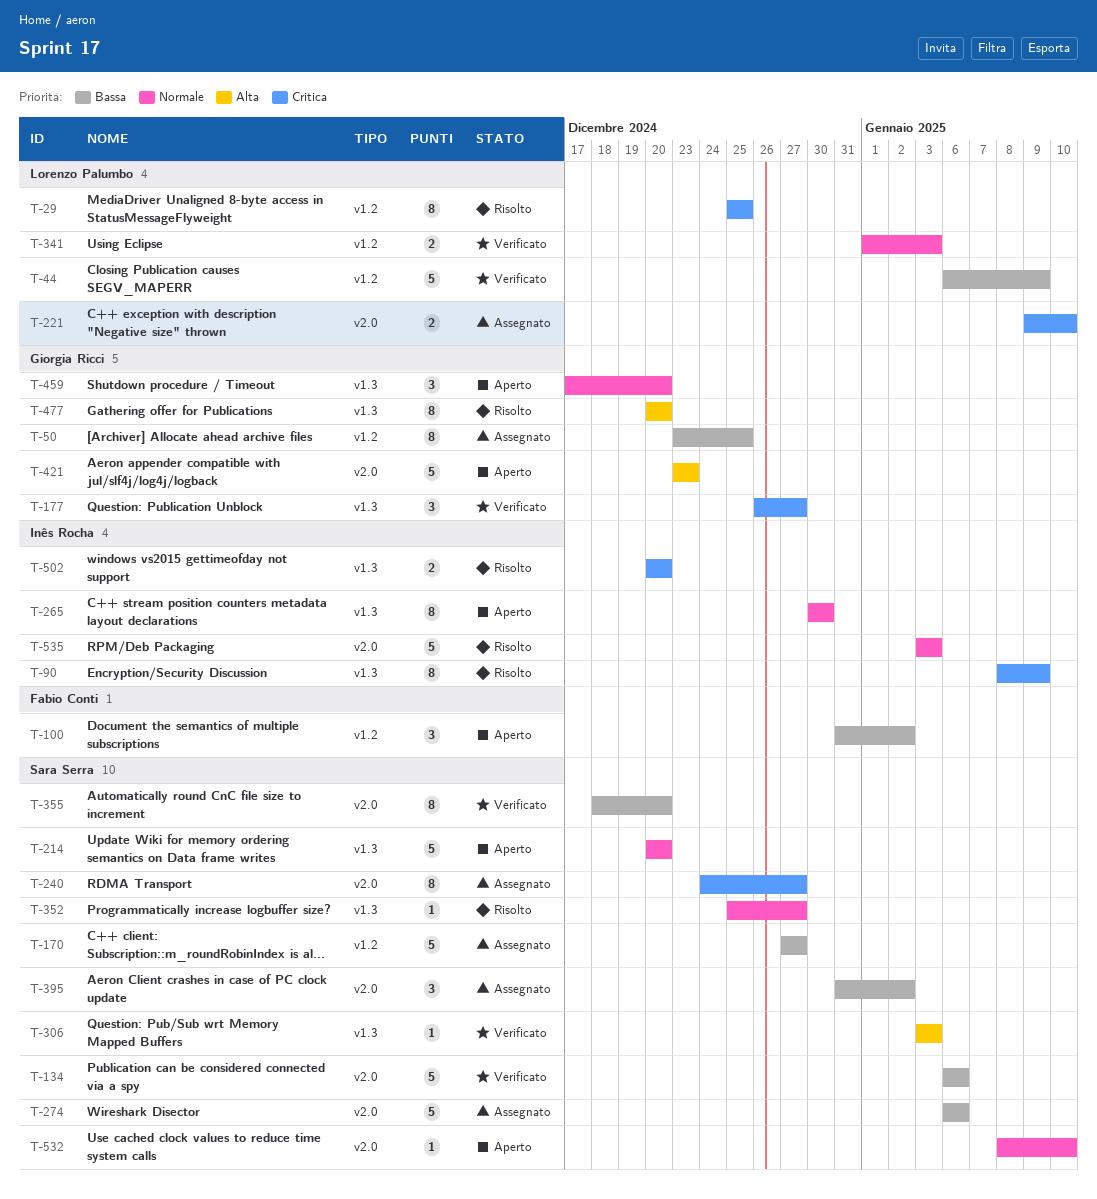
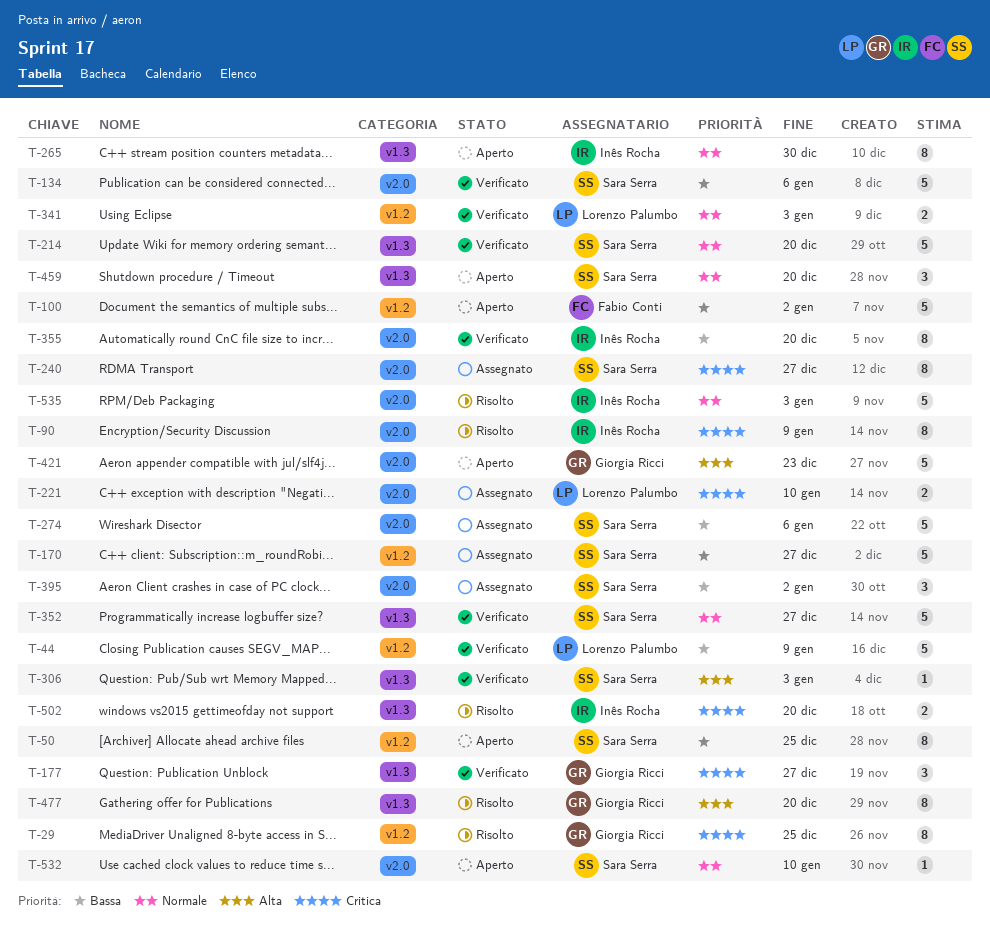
T-29, owner: Lorenzo Palumbo -> Giorgia Ricci
T-50, status: Assegnato -> Aperto
T-50, owner: Giorgia Ricci -> Sara Serra
T-90, label: v1.3 -> v2.0
T-100, estimate: 3 -> 5
T-214, status: Aperto -> Verificato
T-352, status: Risolto -> Verificato
T-352, estimate: 1 -> 5
T-355, owner: Sara Serra -> Inês Rocha
T-459, owner: Giorgia Ricci -> Sara Serra

